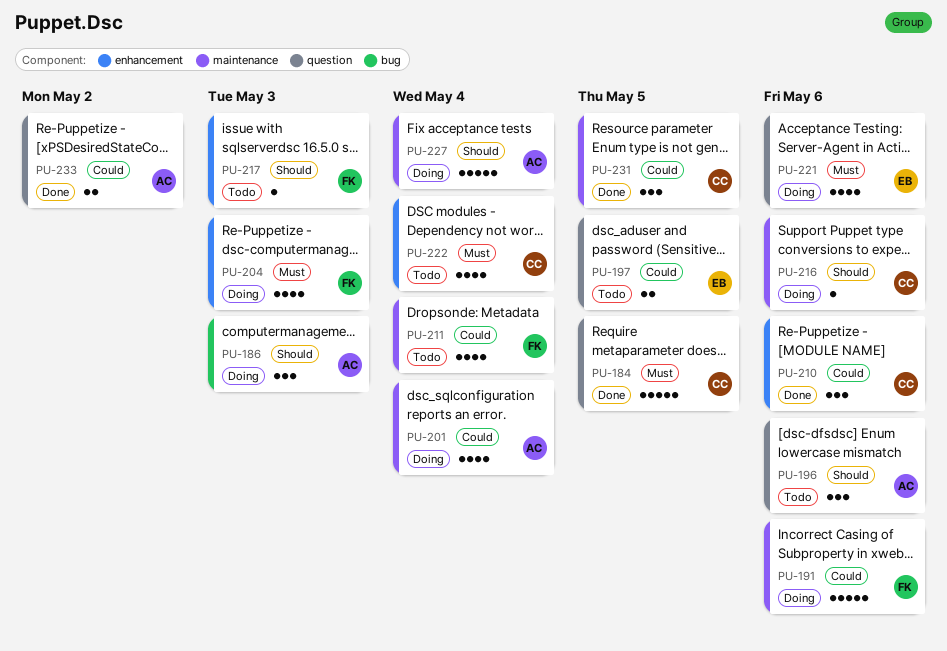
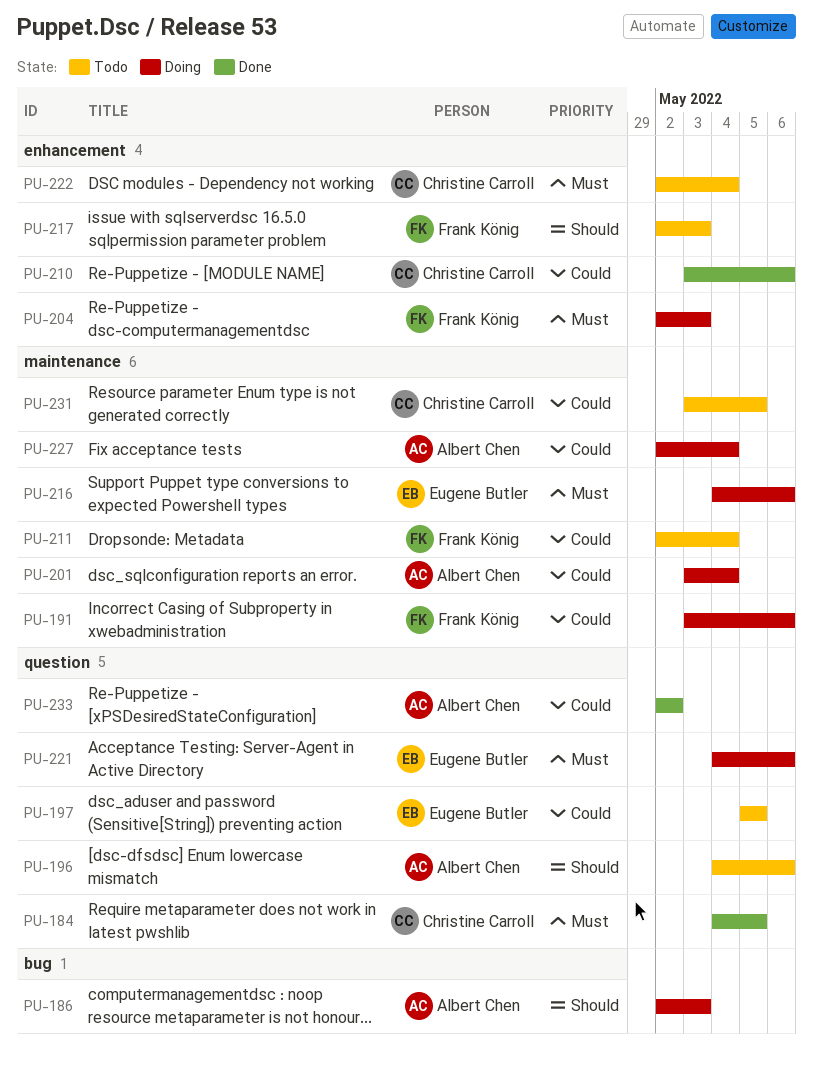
PU-216, owner: Christine Carroll -> Eugene Butler
PU-216, priority: Should -> Must
PU-227, priority: Should -> Could
PU-231, status: Done -> Todo

